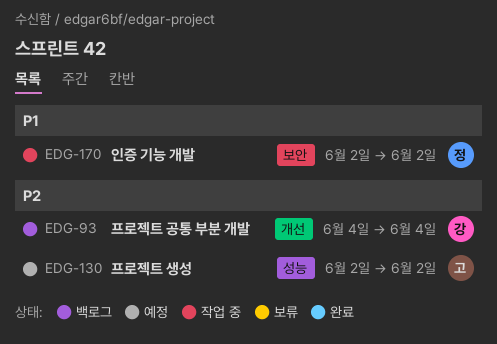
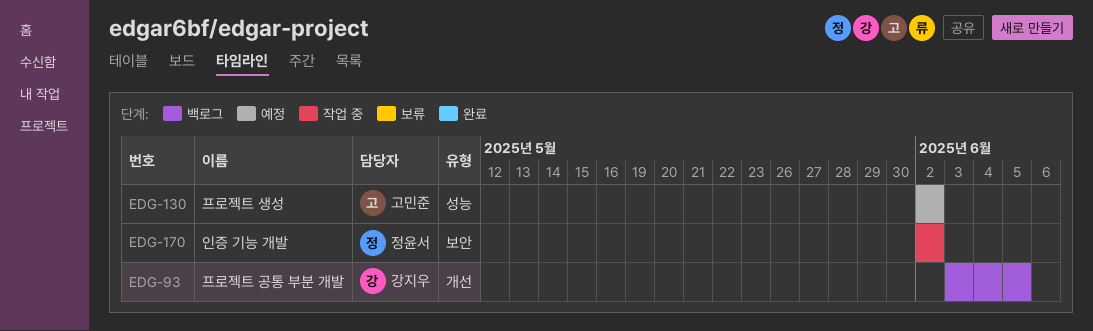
EDG-93, start: Jun 4 -> Jun 3
EDG-93, due: Jun 4 -> Jun 5

